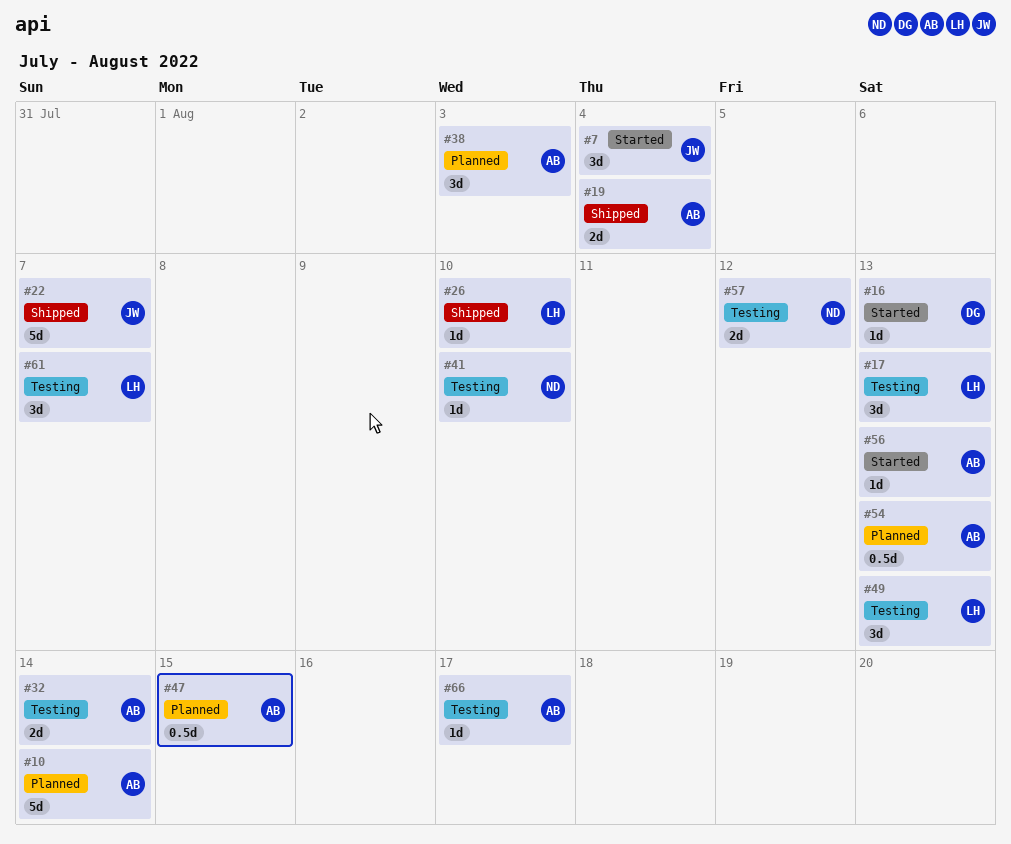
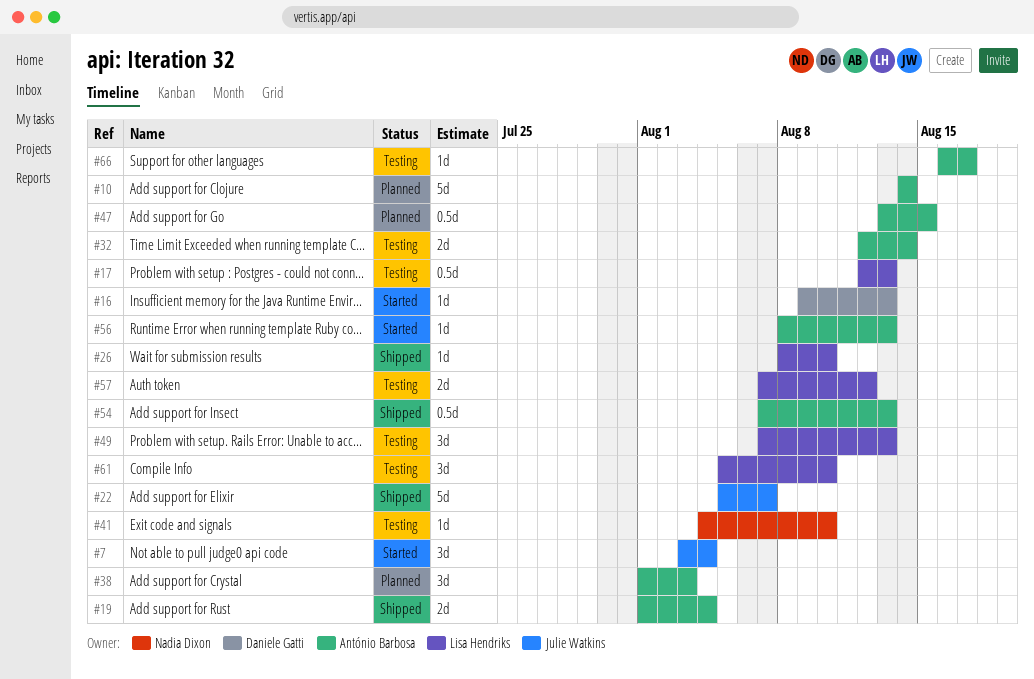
#17, estimate: 3d -> 0.5d
#54, status: Planned -> Shipped
#57, owner: Nadia Dixon -> Lisa Hendriks
#61, due: Aug 7 -> Aug 10

